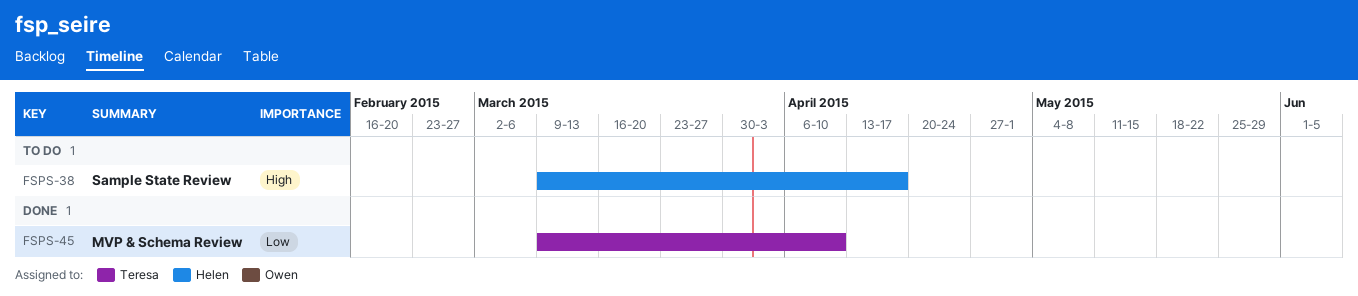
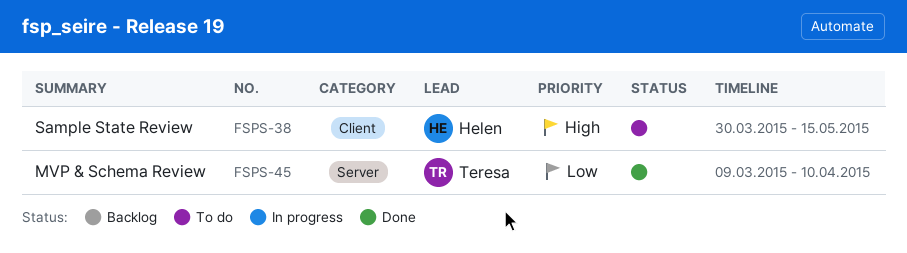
FSPS-38, start: Mar 9 -> Mar 30
FSPS-38, due: Apr 17 -> May 15

